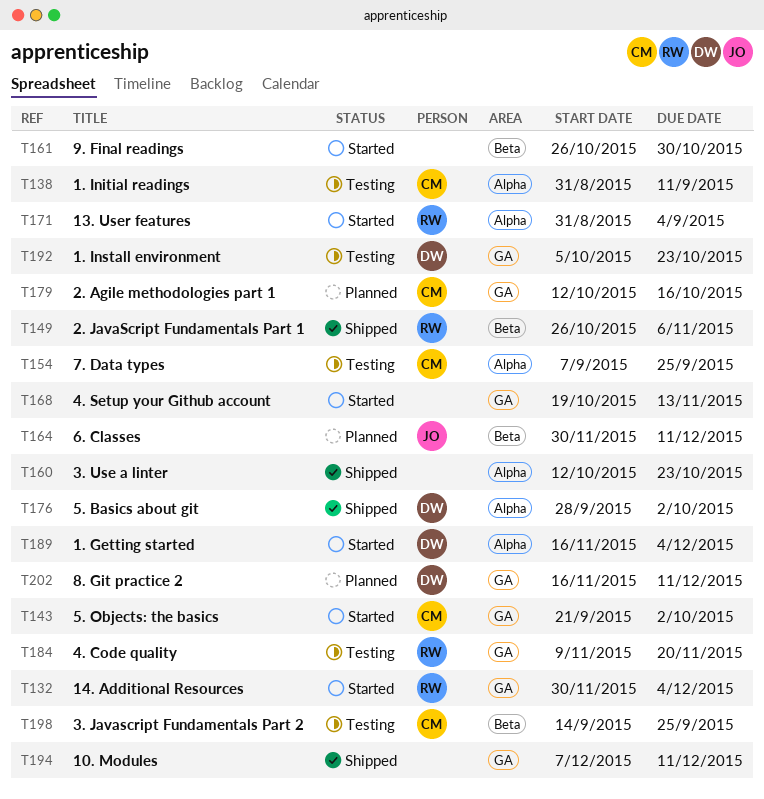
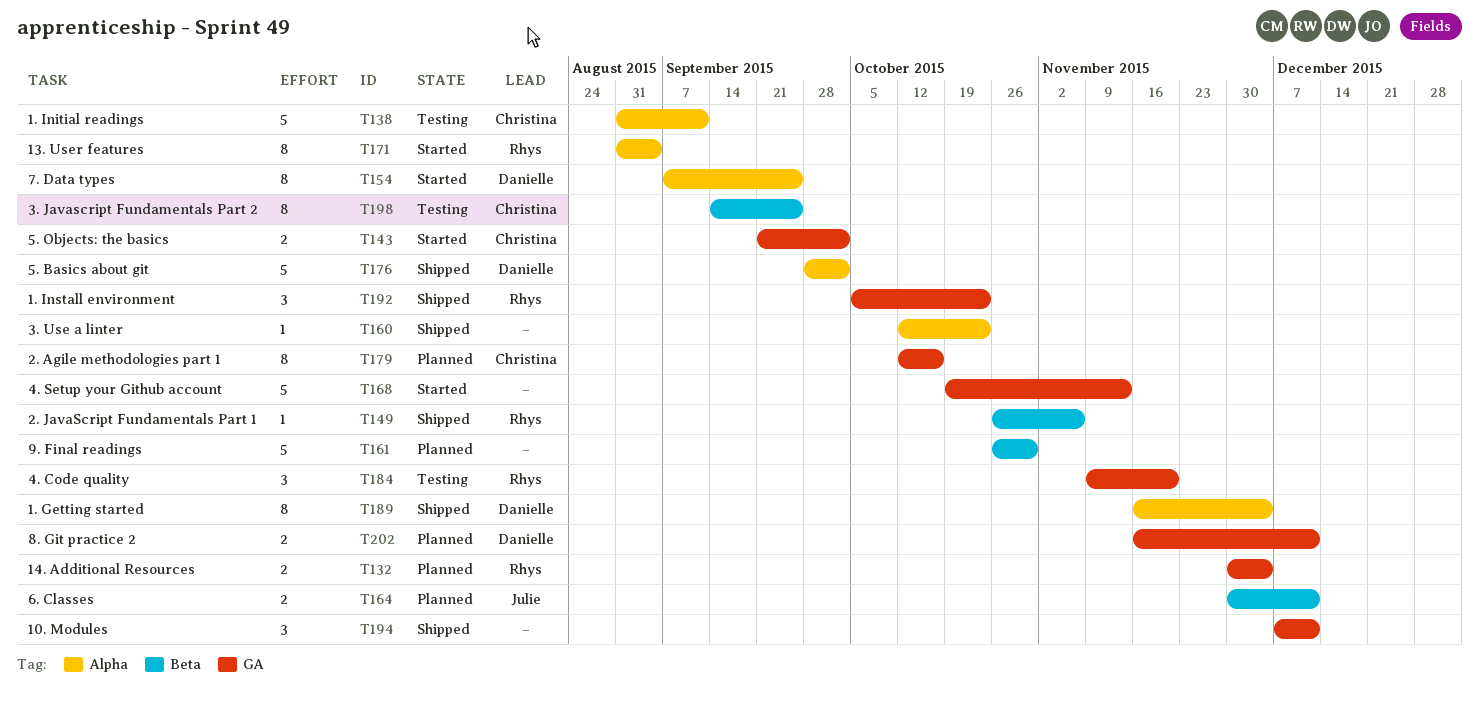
T132, status: Started -> Planned
T154, status: Testing -> Started
T154, owner: Christina -> Danielle
T161, status: Started -> Planned
T189, status: Started -> Shipped
T192, status: Testing -> Shipped
T192, owner: Danielle -> Rhys

